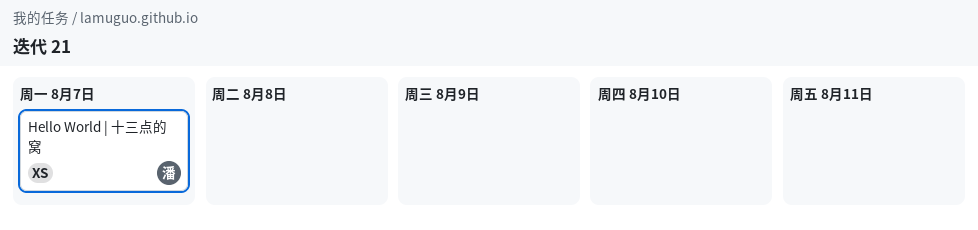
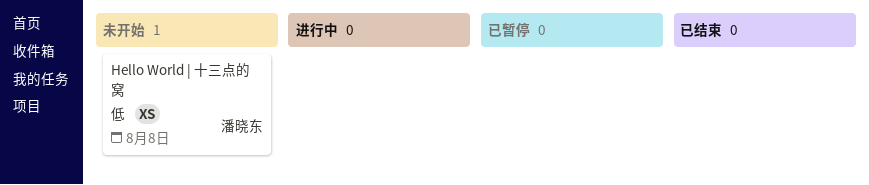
Hello World | 十三点的窝, due: Aug 7 -> Aug 8

